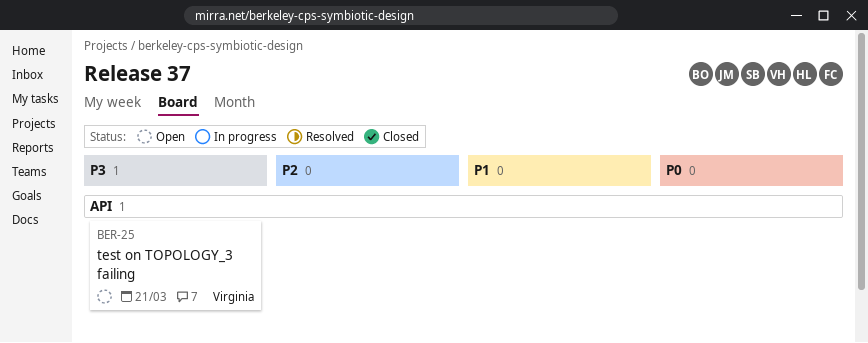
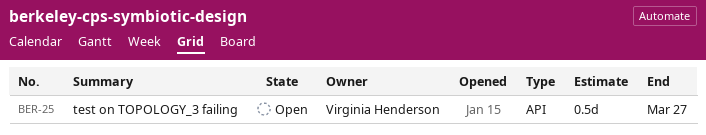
BER-25, due: Mar 21 -> Mar 27

